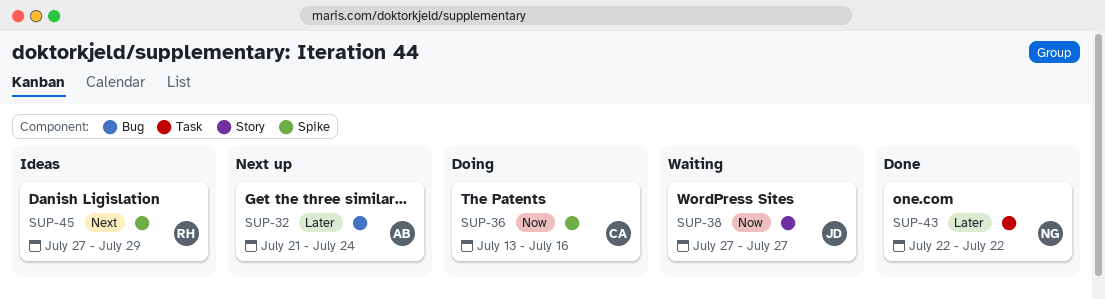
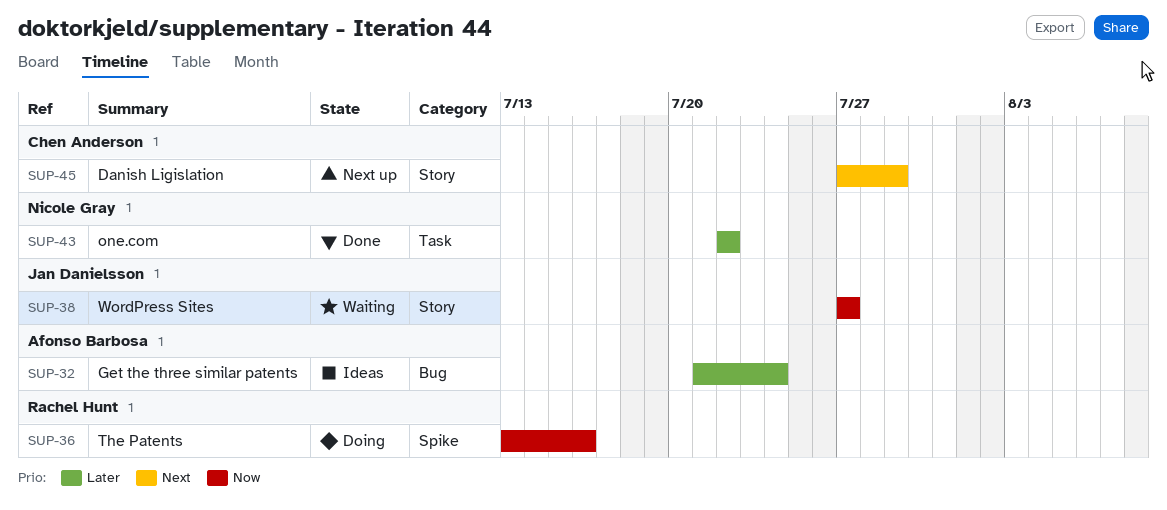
SUP-32, status: Next up -> Ideas
SUP-36, owner: Chen Anderson -> Rachel Hunt
SUP-45, status: Ideas -> Next up
SUP-45, owner: Rachel Hunt -> Chen Anderson
SUP-45, label: Spike -> Story

